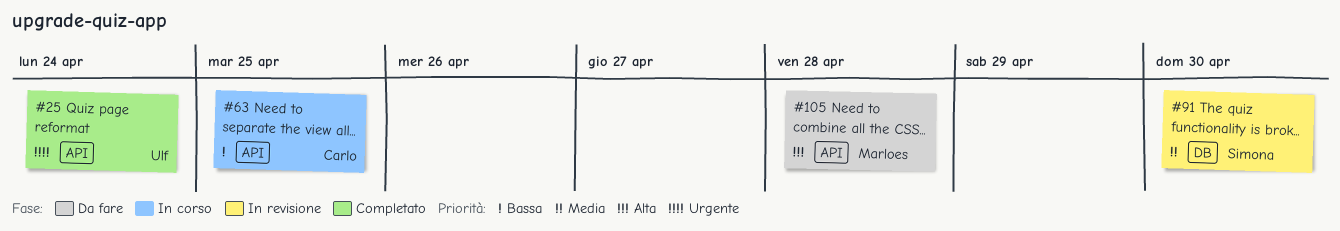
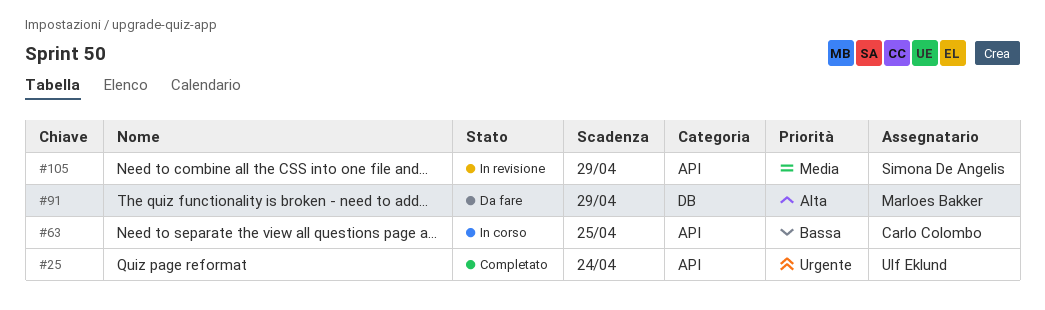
#91, status: In revisione -> Da fare
#91, owner: Simona De Angelis -> Marloes Bakker
#91, priority: Media -> Alta
#91, due: Apr 30 -> Apr 29
#105, status: Da fare -> In revisione
#105, owner: Marloes Bakker -> Simona De Angelis
#105, priority: Alta -> Media
#105, due: Apr 28 -> Apr 29

